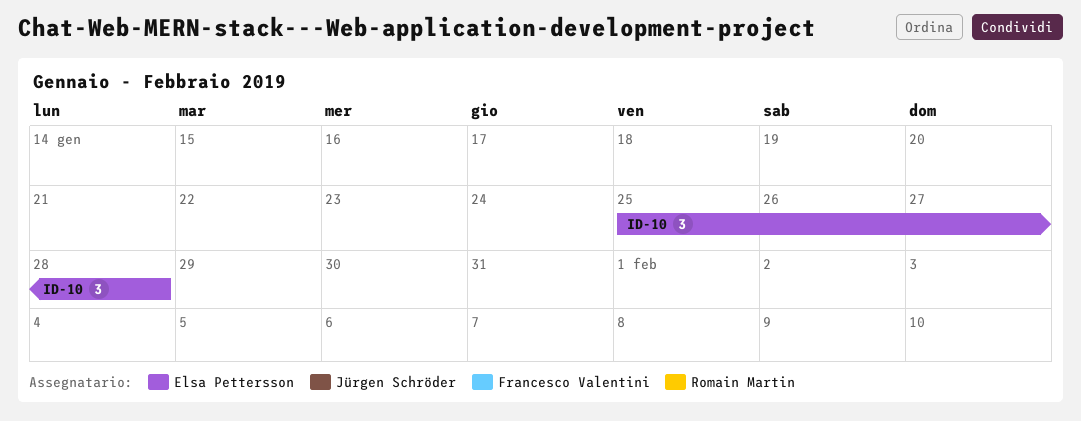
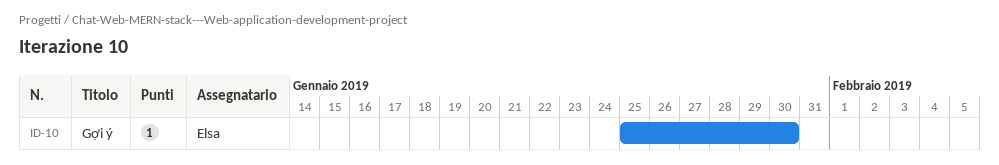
ID-10, estimate: 3 -> 1
ID-10, due: Jan 28 -> Jan 30

